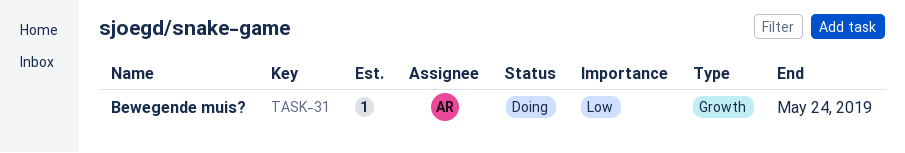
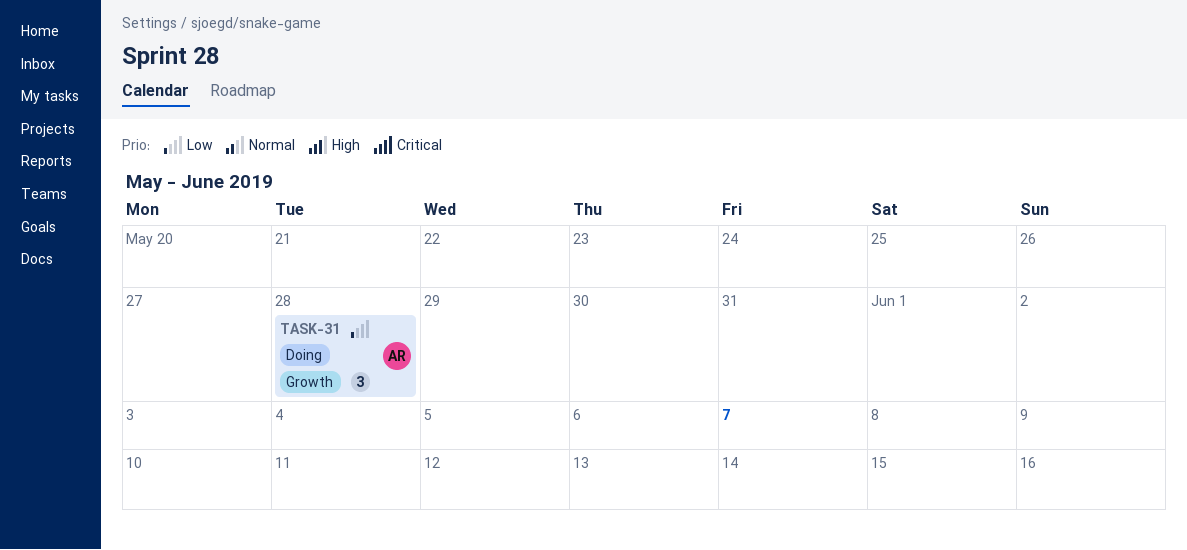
TASK-31, estimate: 1 -> 3
TASK-31, due: May 24 -> May 28

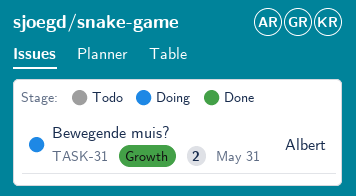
TASK-31, estimate: 3 -> 2
TASK-31, due: May 28 -> May 31

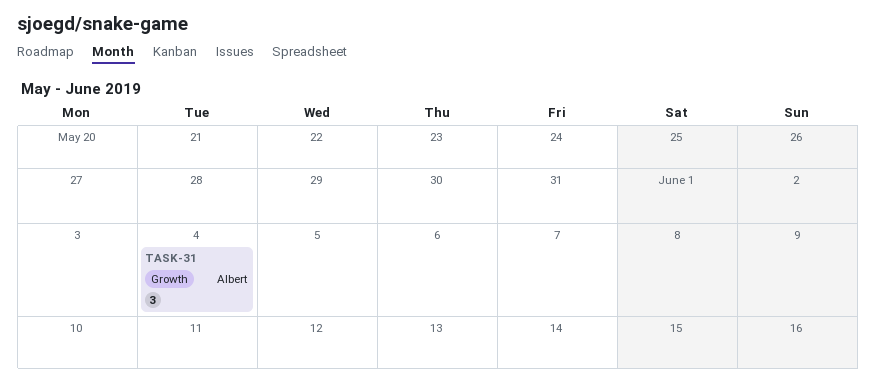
TASK-31, estimate: 2 -> 3
TASK-31, due: May 31 -> Jun 4

